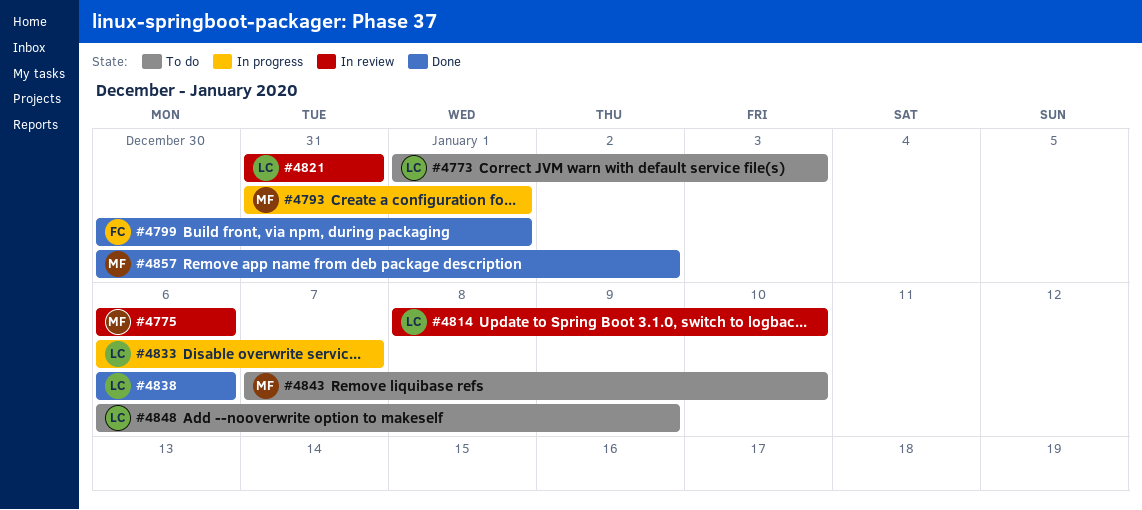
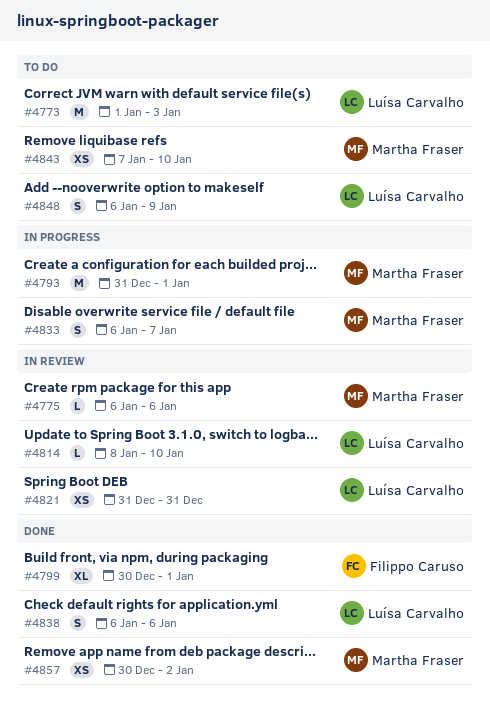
#4833, owner: Luísa Carvalho -> Martha Fraser

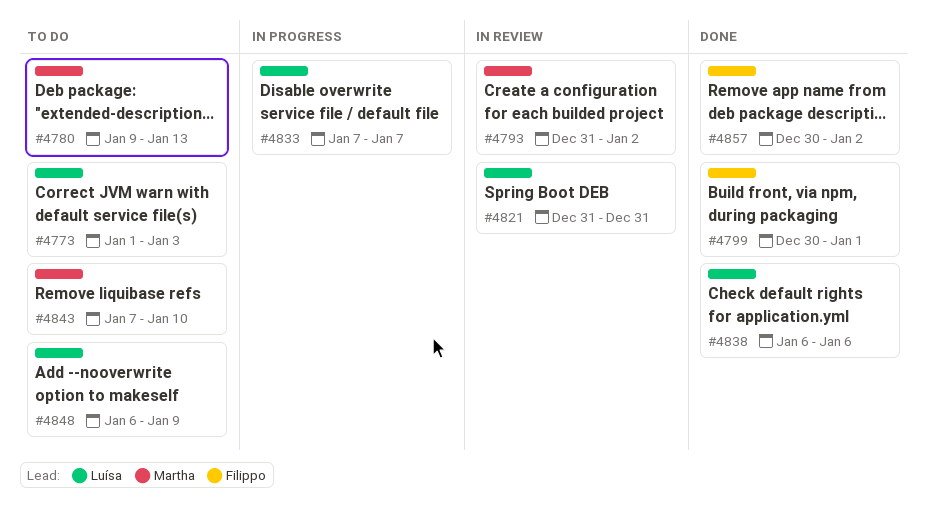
#4775: present -> none
#4780: none -> present
#4793, status: In progress -> In review
#4793, due: Jan 1 -> Jan 2
#4814: present -> none
#4833, owner: Martha Fraser -> Luísa Carvalho
#4833, start: Jan 6 -> Jan 7
#4857, owner: Martha Fraser -> Filippo Caruso

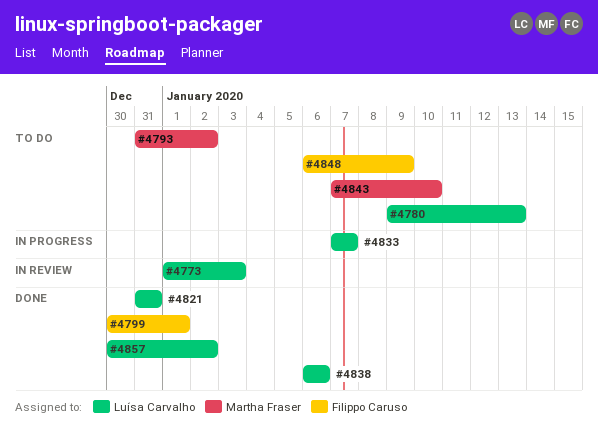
#4773, status: To do -> In review
#4780, owner: Martha Fraser -> Luísa Carvalho
#4793, status: In review -> To do
#4821, status: In review -> Done
#4848, owner: Luísa Carvalho -> Filippo Caruso
#4857, owner: Filippo Caruso -> Luísa Carvalho

